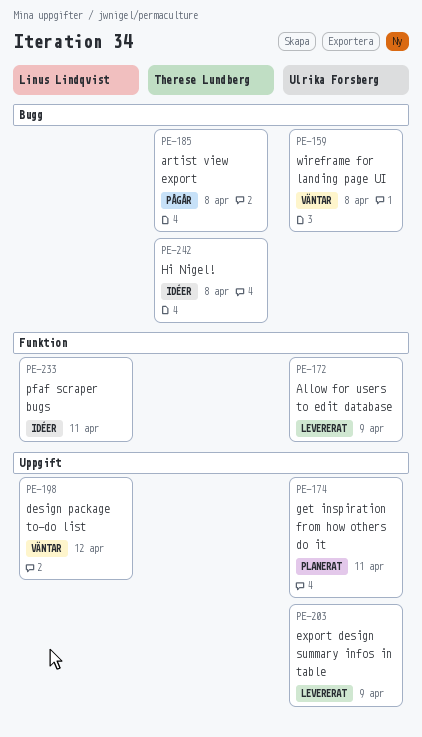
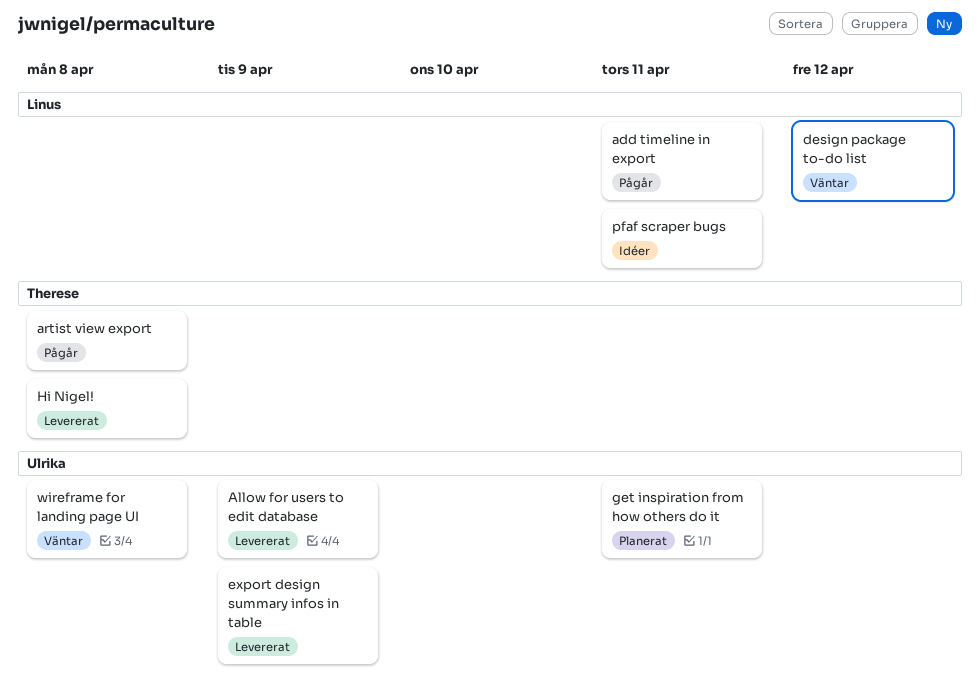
add timeline in export: none -> present
Hi Nigel!, status: Idéer -> Levererat

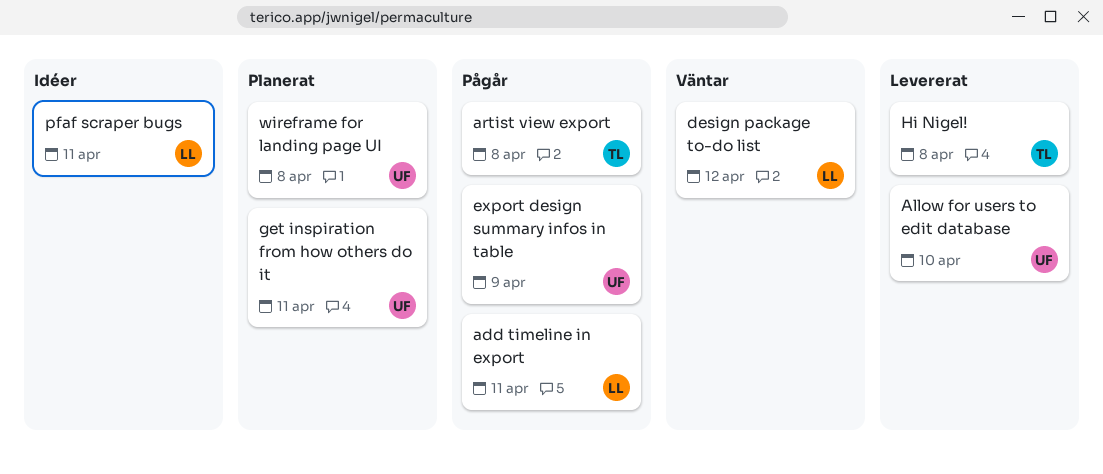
Allow for users to edit database, due: Apr 9 -> Apr 10
export design summary infos in table, status: Levererat -> Pågår
wireframe for landing page UI, status: Väntar -> Planerat

